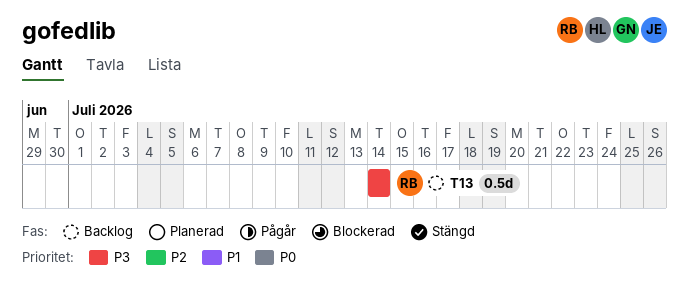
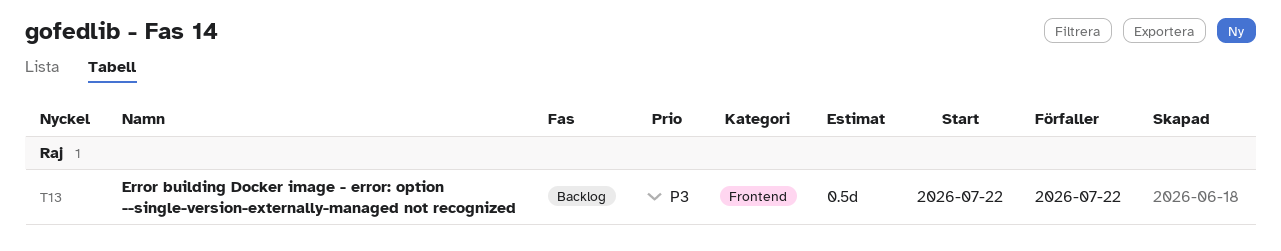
T13, start: Jul 14 -> Jul 22
T13, due: Jul 14 -> Jul 22

